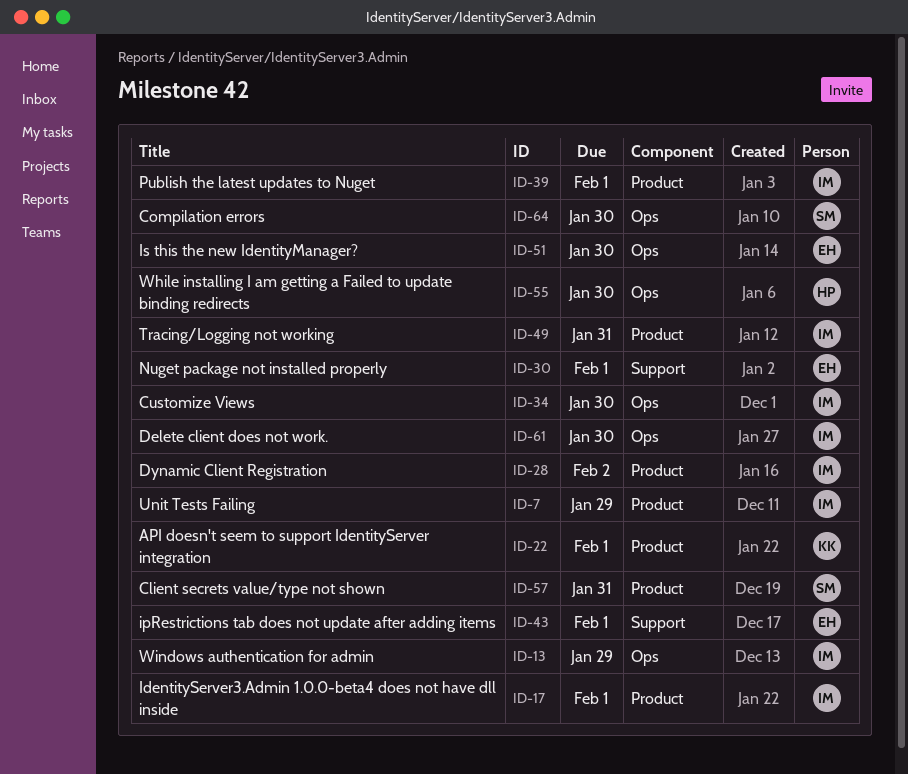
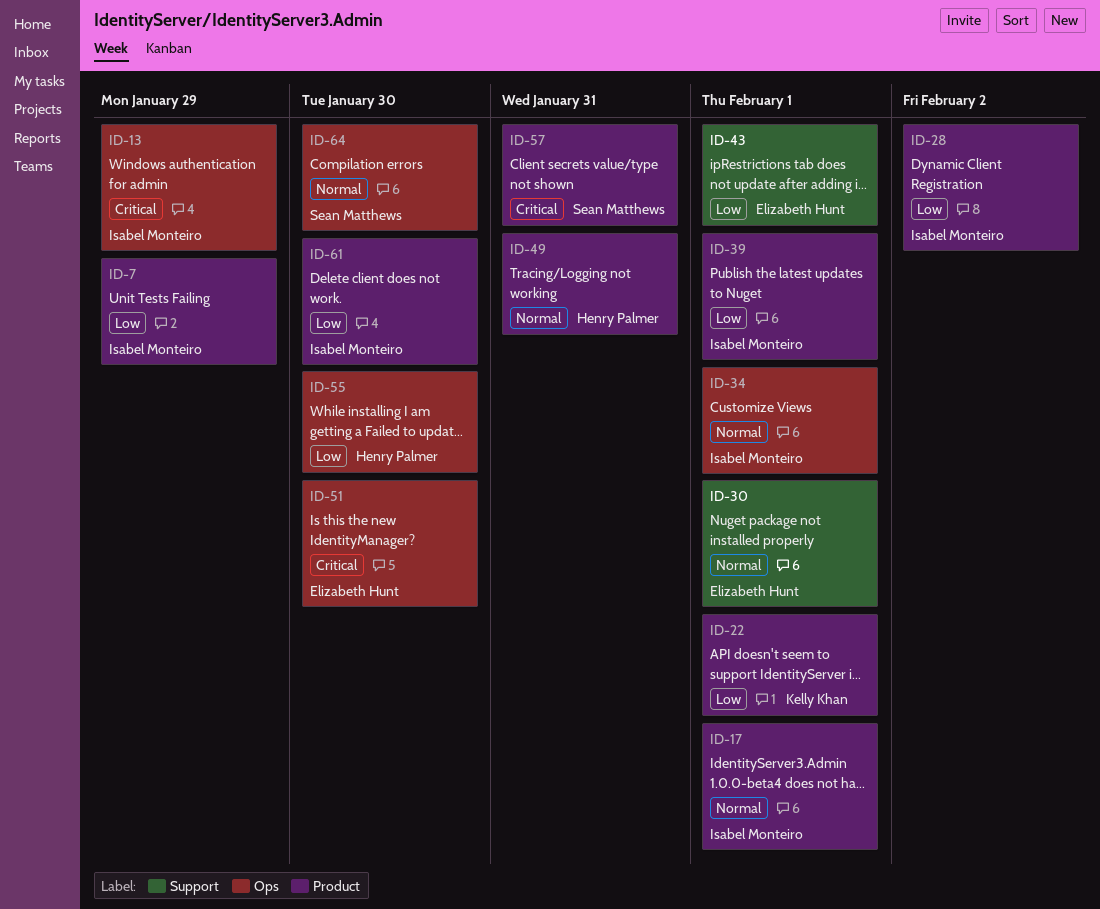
ID-34, due: Jan 30 -> Feb 1
ID-49, owner: Isabel Monteiro -> Henry Palmer
ID-61, label: Ops -> Product

